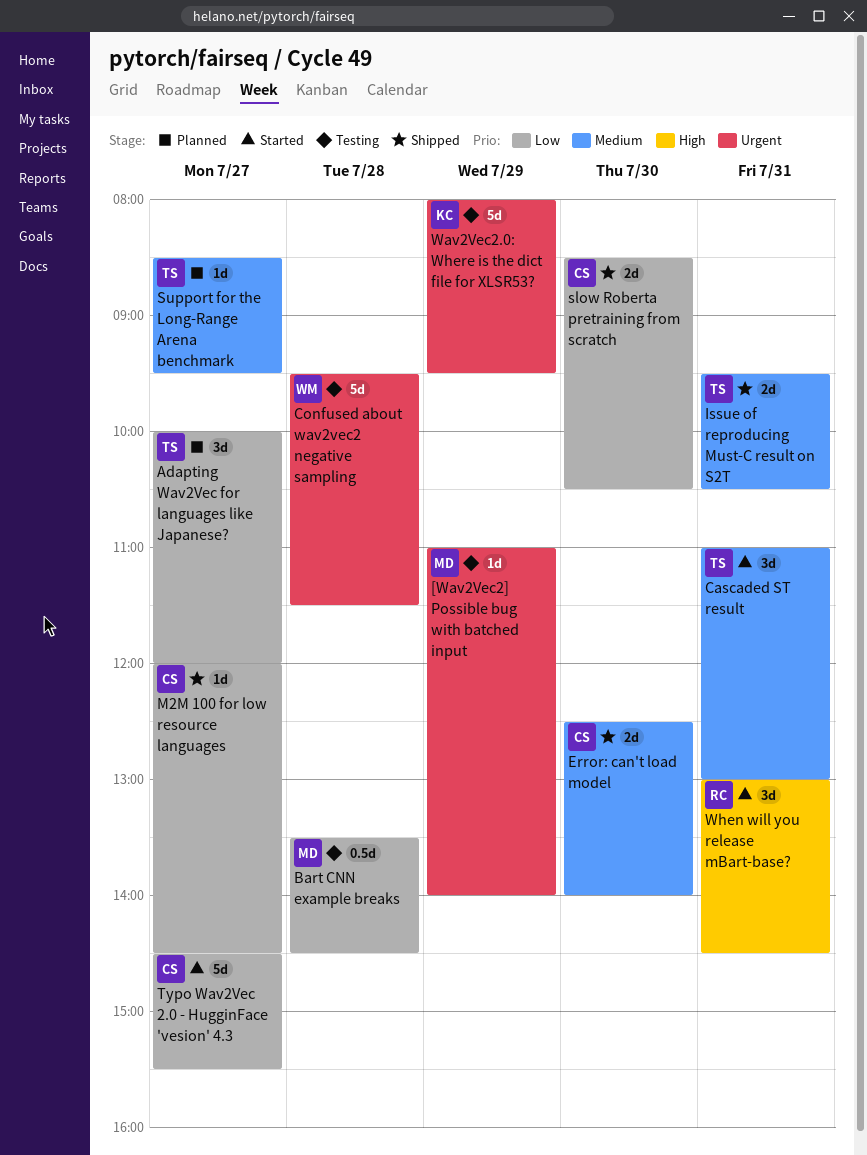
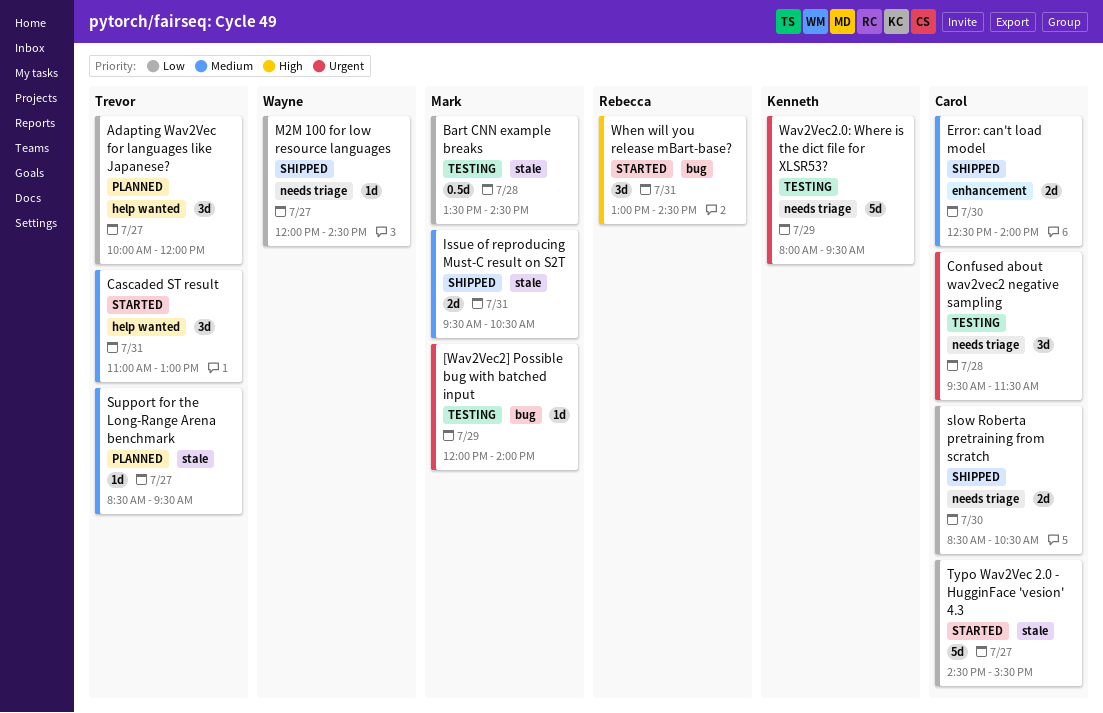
[Wav2Vec2] Possible bug with batched input, begins: 11:00 -> 12:00
Confused about wav2vec2 negative sampling, owner: Wayne -> Carol
Confused about wav2vec2 negative sampling, estimate: 5d -> 3d
Issue of reproducing Must-C result on S2T, owner: Trevor -> Mark
M2M 100 for low resource languages, owner: Carol -> Wayne

